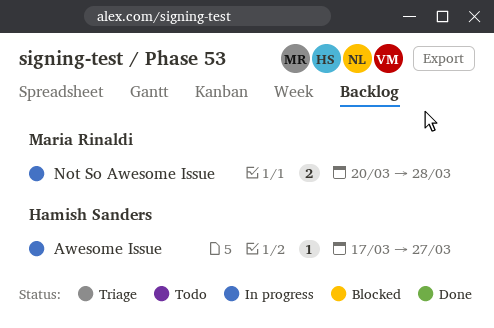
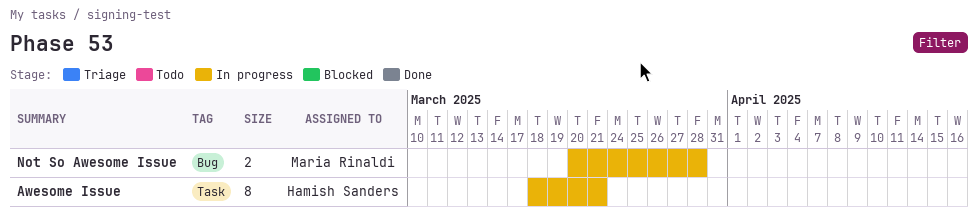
Awesome Issue, estimate: 1 -> 8
Awesome Issue, start: Mar 17 -> Mar 18
Awesome Issue, due: Mar 27 -> Mar 21

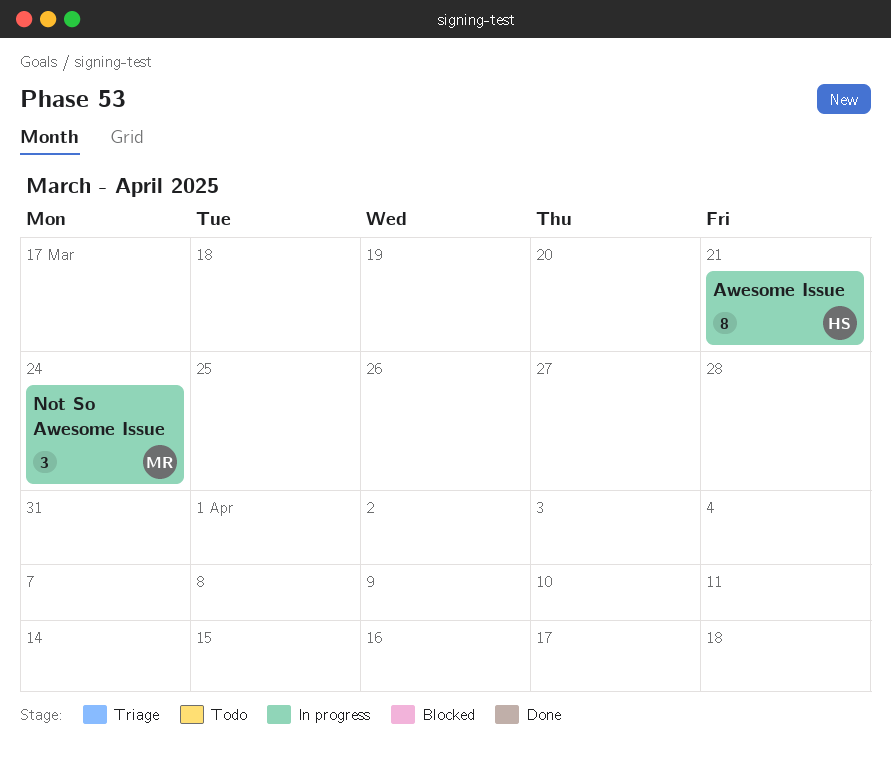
Not So Awesome Issue, estimate: 2 -> 3
Not So Awesome Issue, due: Mar 28 -> Mar 24

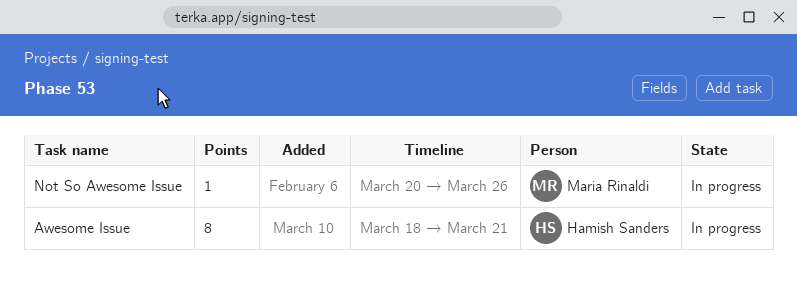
Not So Awesome Issue, estimate: 3 -> 1
Not So Awesome Issue, due: Mar 24 -> Mar 26

